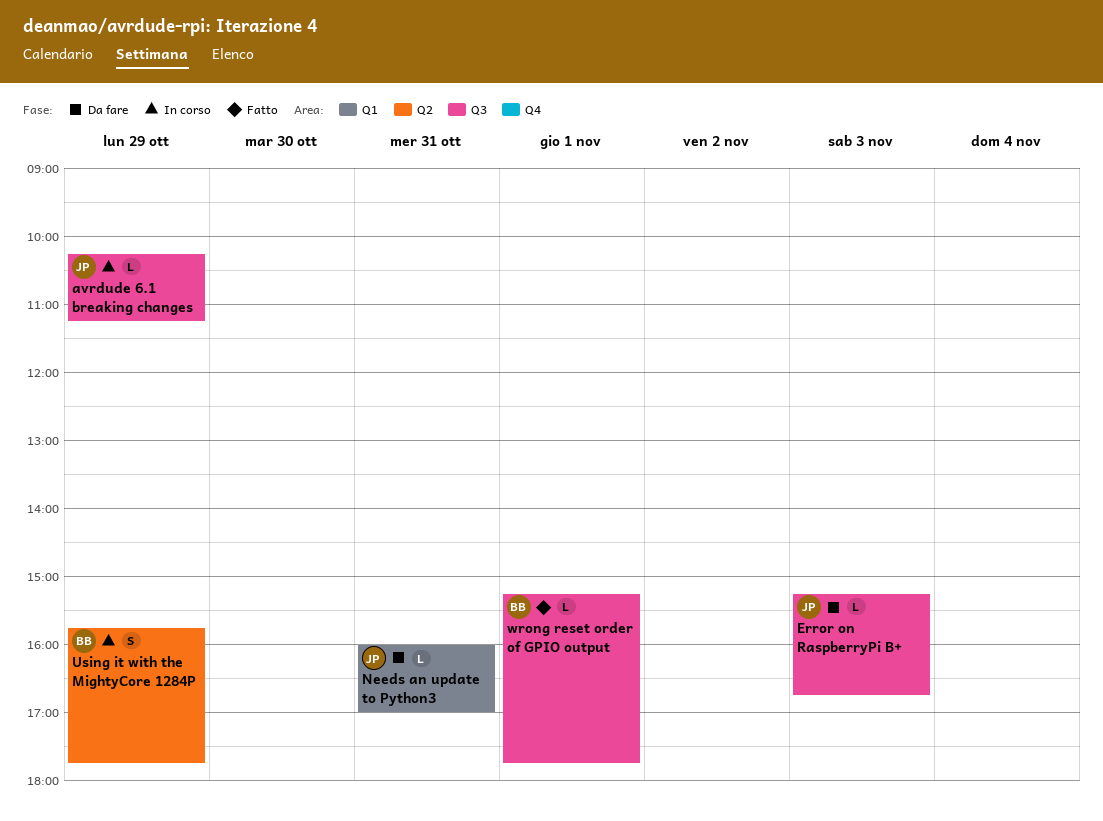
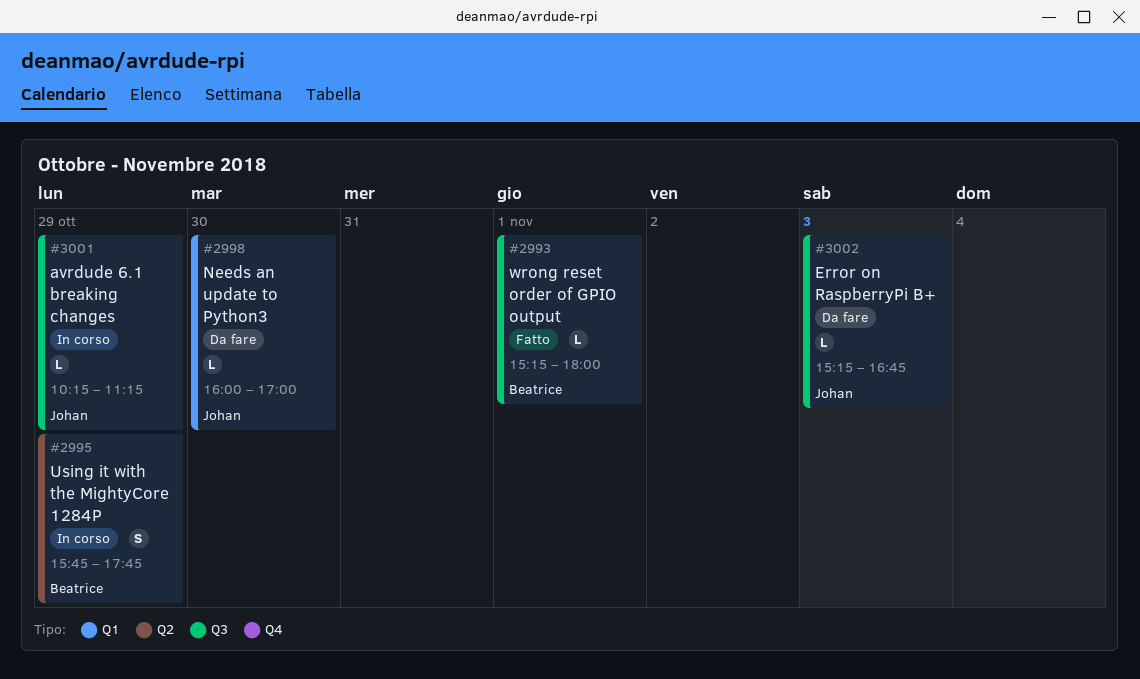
Needs an update to Python3, day: Oct 31 -> Oct 30
wrong reset order of GPIO output, ends: 17:45 -> 18:00

